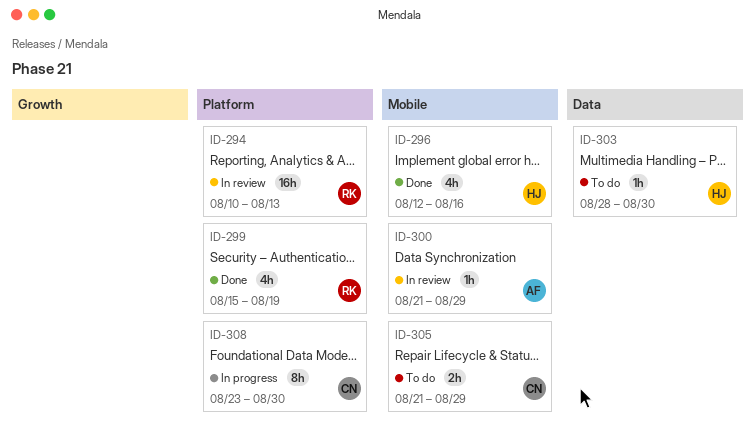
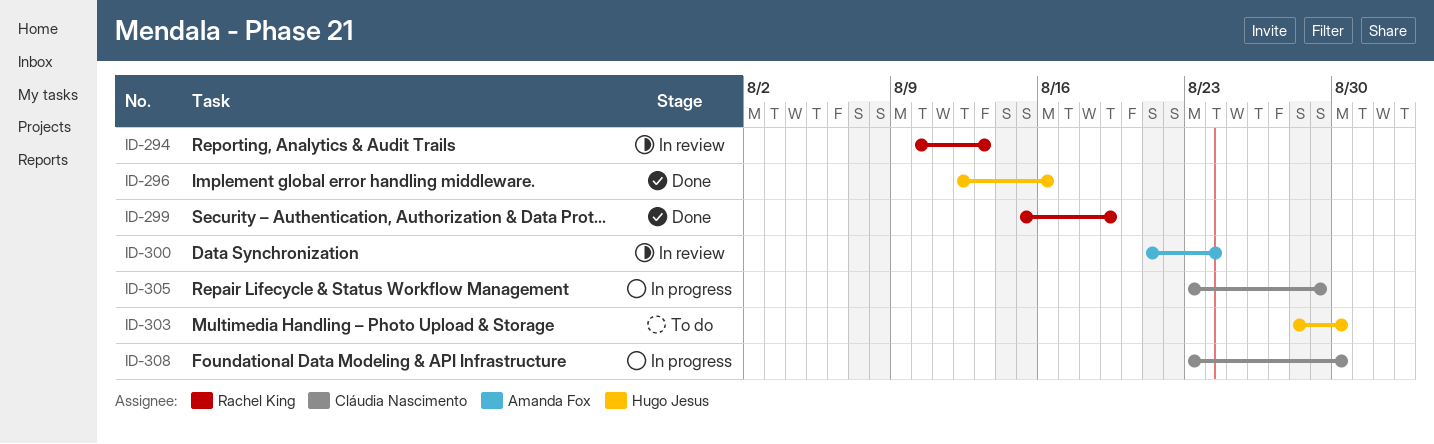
ID-300, due: Aug 29 -> Aug 24
ID-305, status: To do -> In progress
ID-305, start: Aug 21 -> Aug 23

